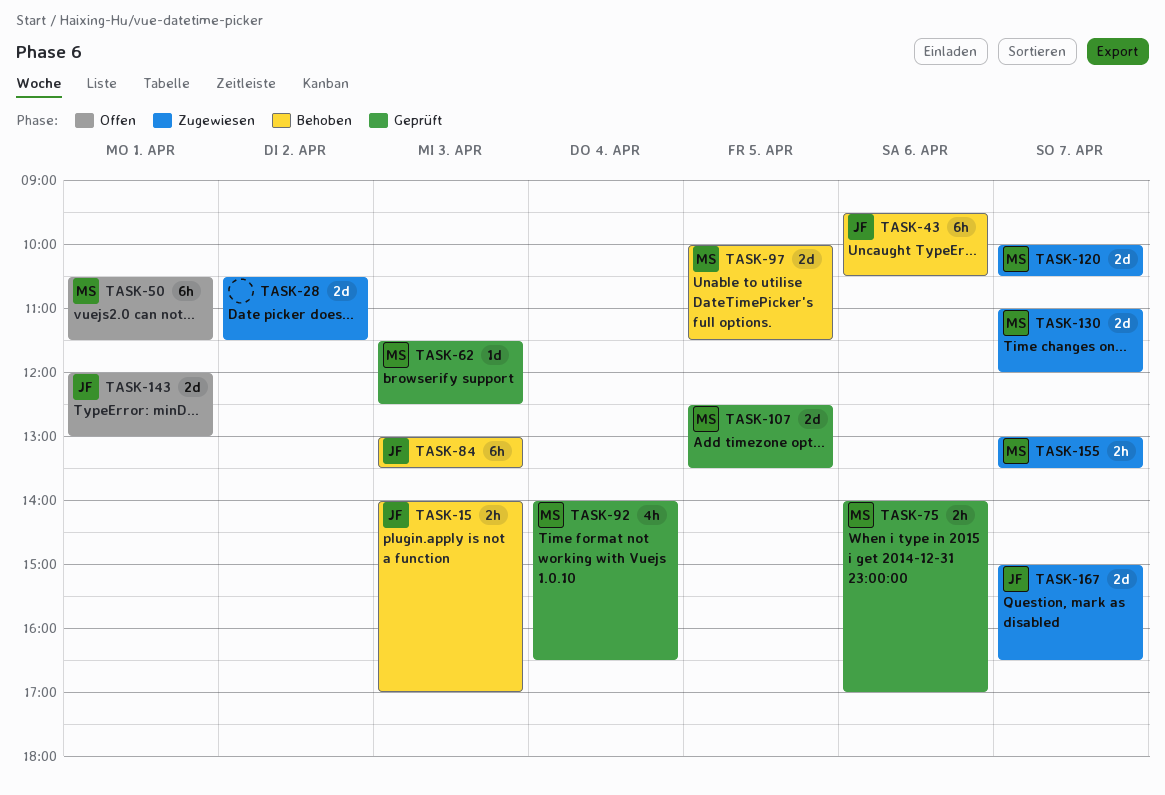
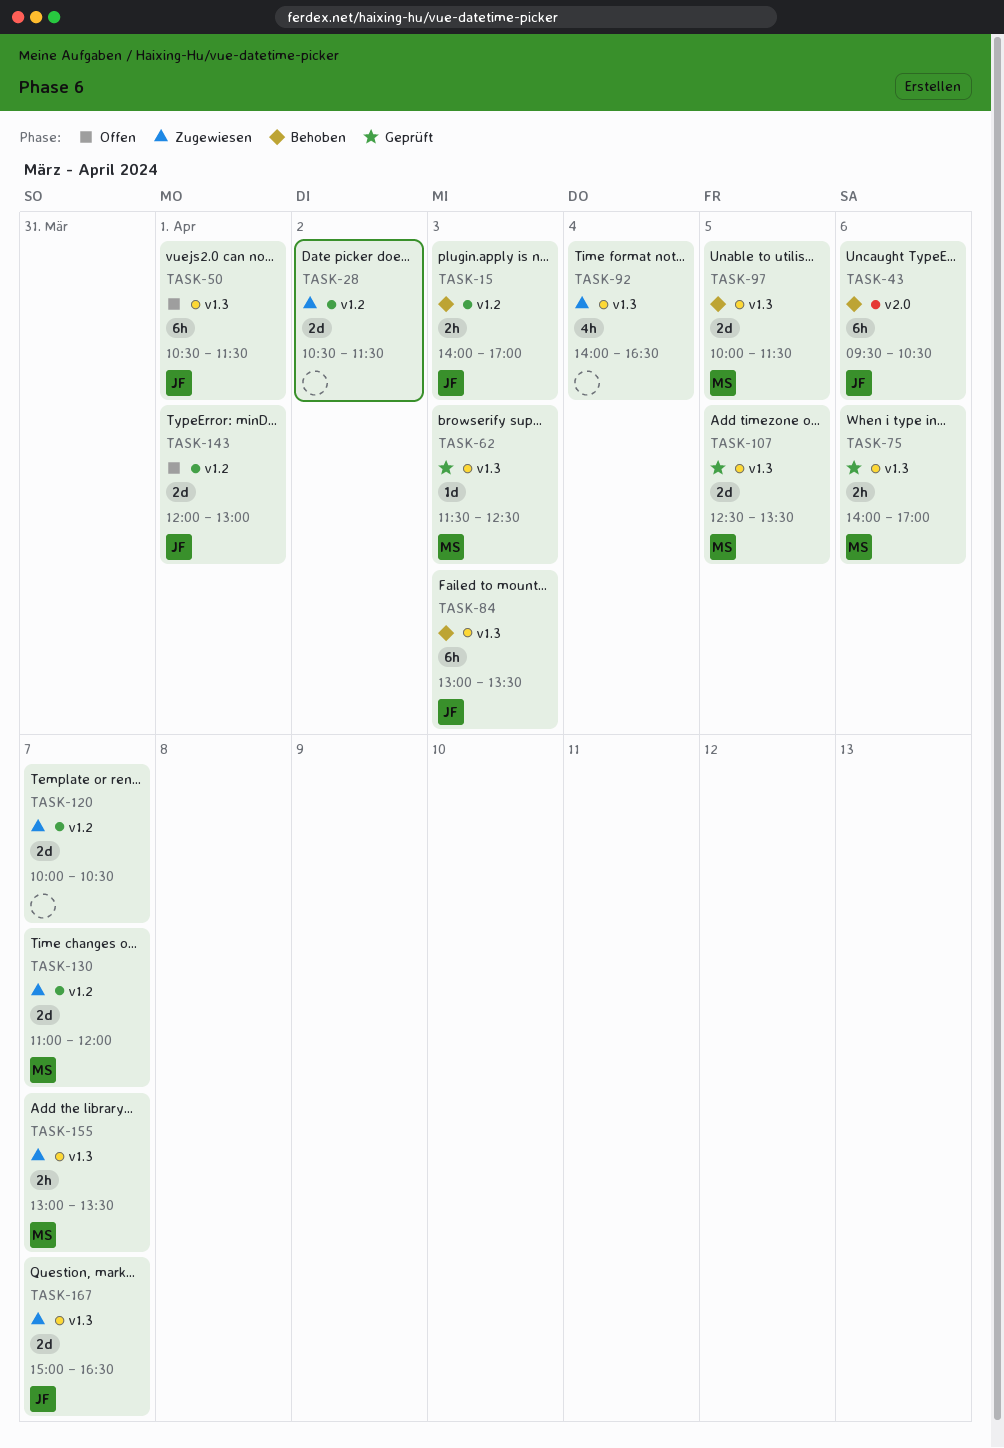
TASK-50, owner: MS -> JF
TASK-92, status: Geprüft -> Zugewiesen
TASK-92, owner: MS -> none
TASK-120, owner: MS -> none

